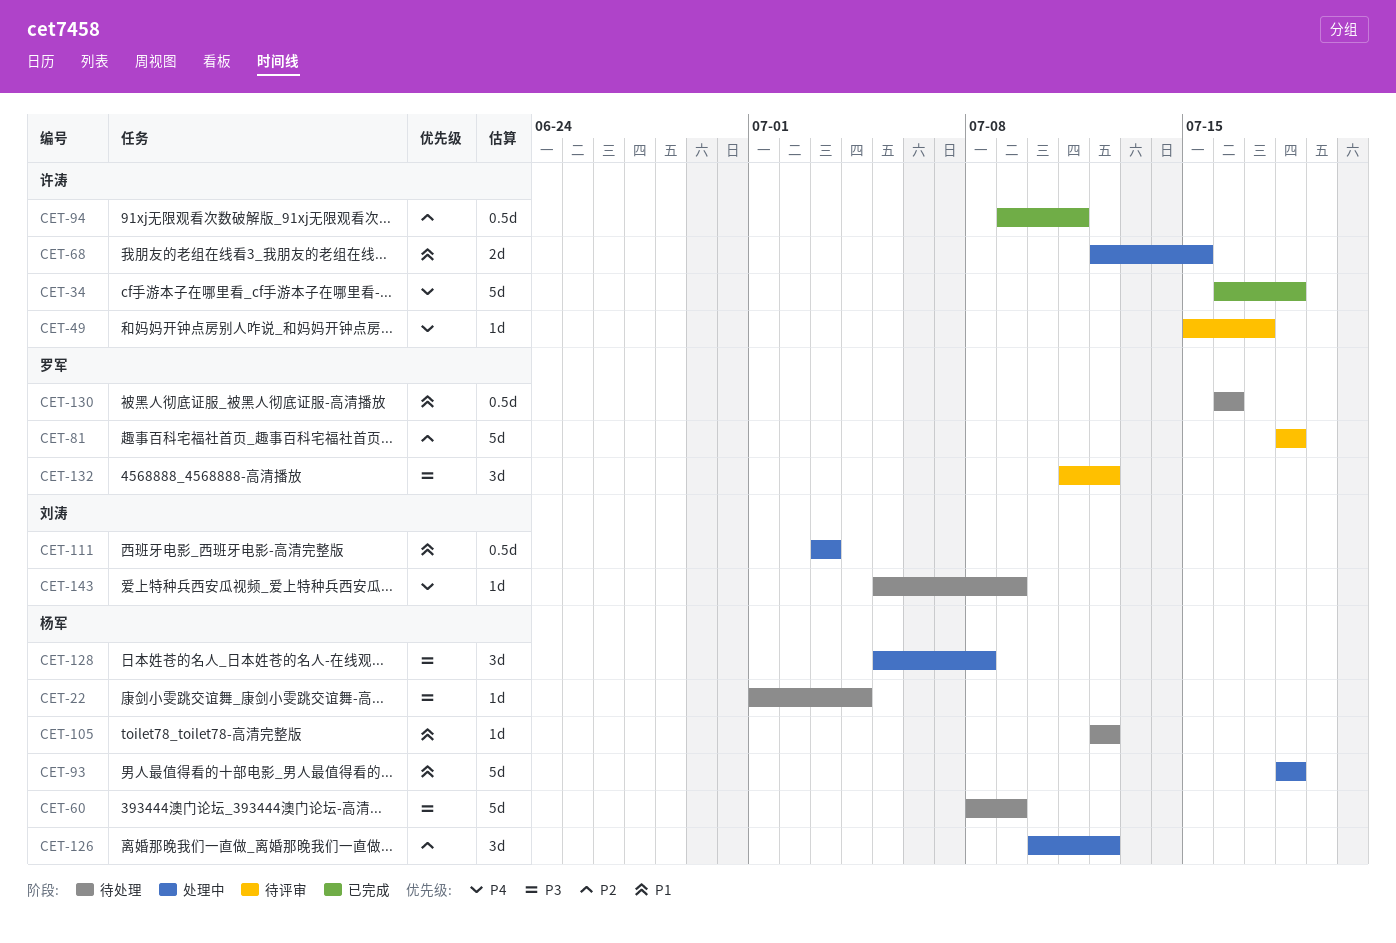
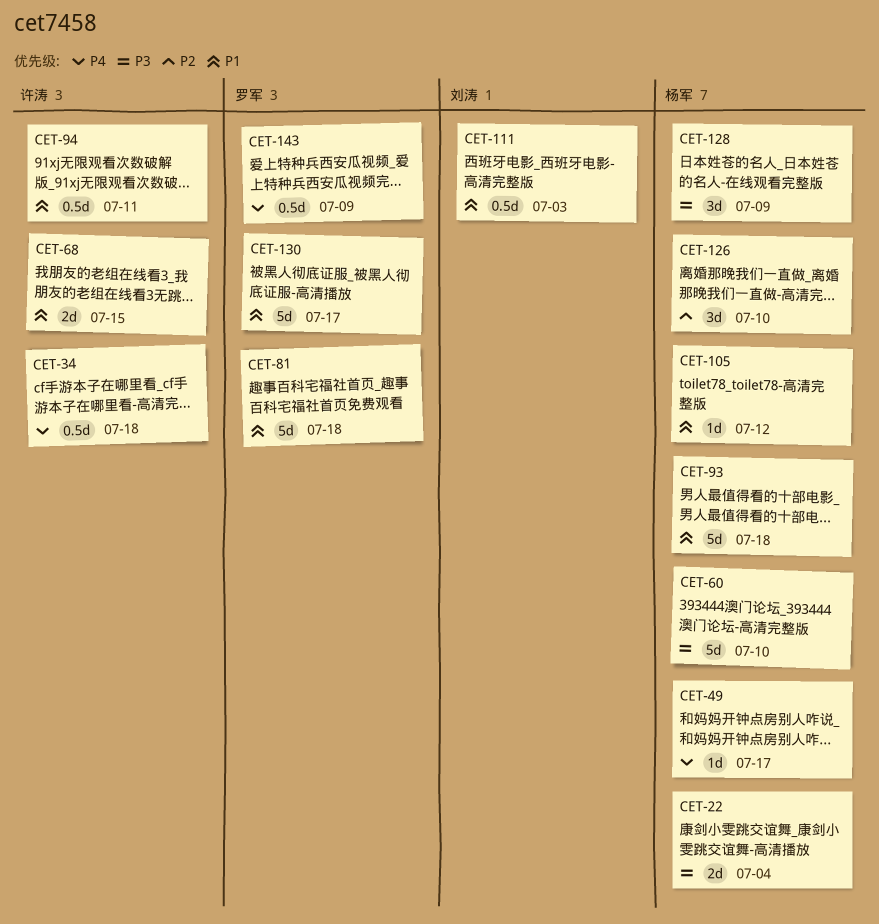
CET-22, estimate: 1d -> 2d
CET-34, estimate: 5d -> 0.5d
CET-49, owner: 许涛 -> 杨军
CET-60, due: Jul 9 -> Jul 10
CET-81, priority: P2 -> P1
CET-94, priority: P2 -> P1
CET-126, due: Jul 12 -> Jul 10
CET-128, due: Jul 8 -> Jul 9
CET-130, estimate: 0.5d -> 5d
CET-130, due: Jul 16 -> Jul 17
CET-132: present -> none
CET-143, owner: 刘涛 -> 罗军
CET-143, estimate: 1d -> 0.5d

